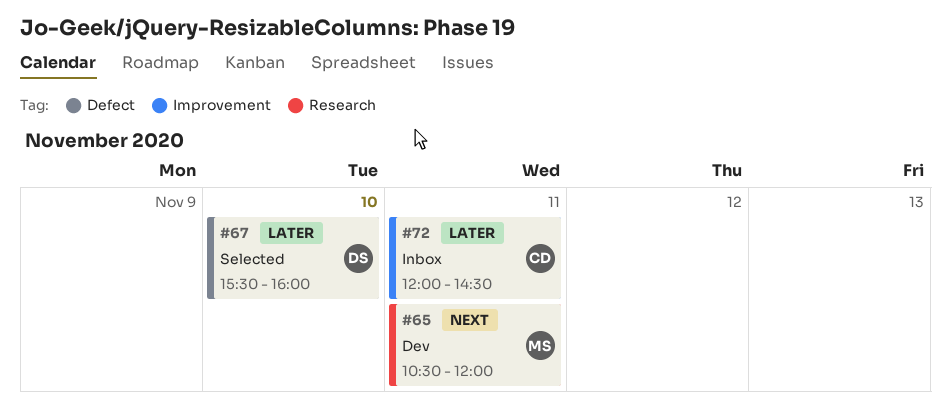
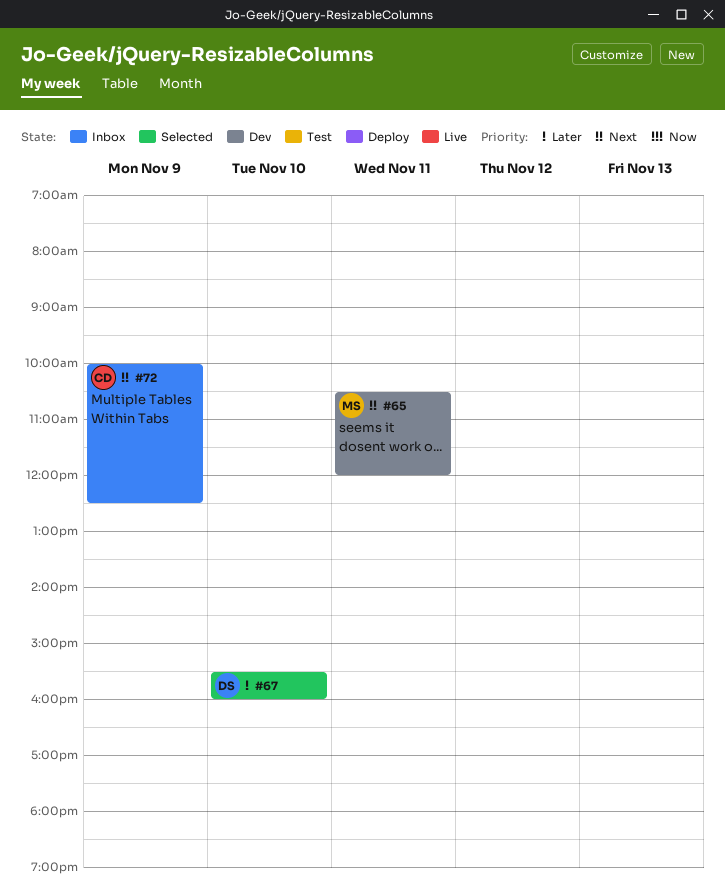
#72, priority: Later -> Next
#72, day: Nov 11 -> Nov 9
#72, begins: 12:00 -> 10:00
#72, ends: 14:30 -> 12:30

